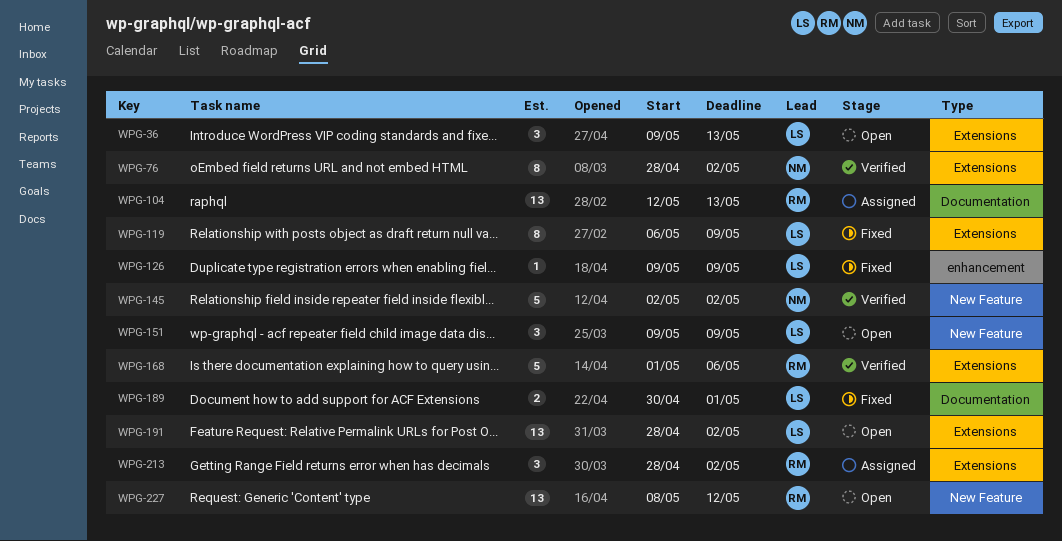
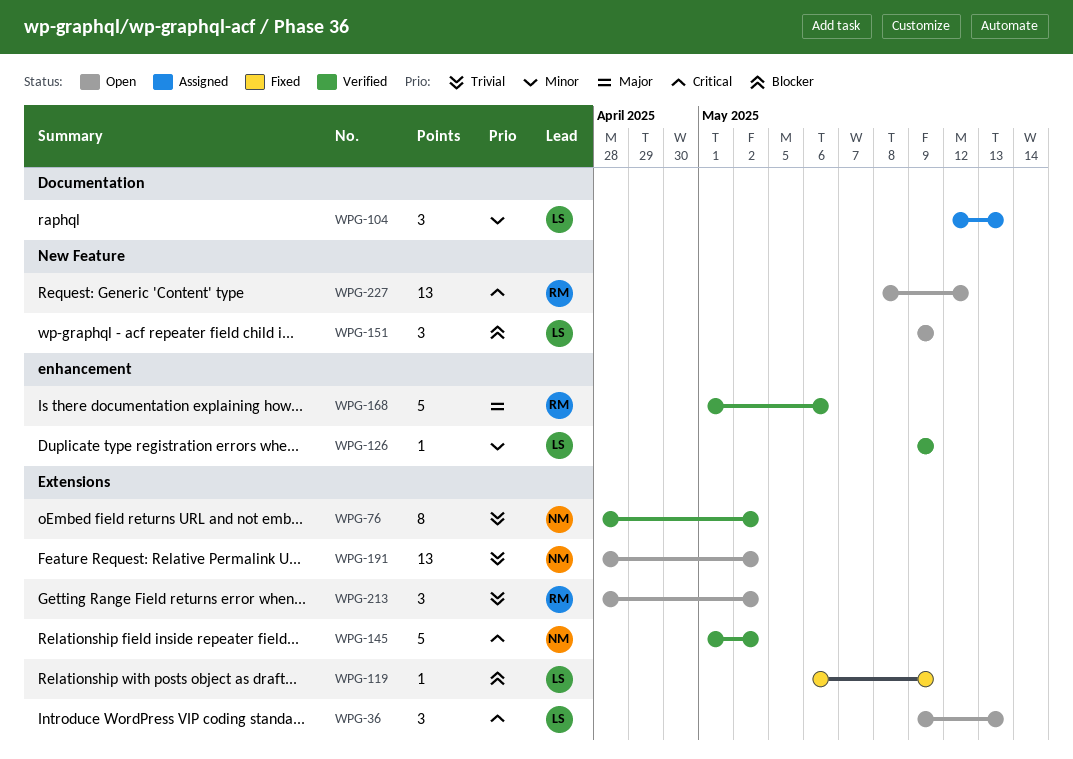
WPG-104, owner: RM -> LS
WPG-104, estimate: 13 -> 3
WPG-119, estimate: 8 -> 1
WPG-126, status: Fixed -> Verified
WPG-145, label: New Feature -> Extensions
WPG-145, start: May 2 -> May 1
WPG-168, label: Extensions -> enhancement
WPG-189: present -> none
WPG-191, owner: LS -> NM
WPG-213, status: Assigned -> Open

